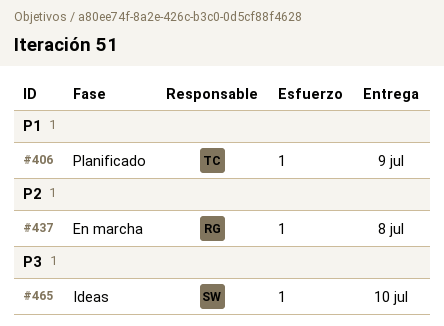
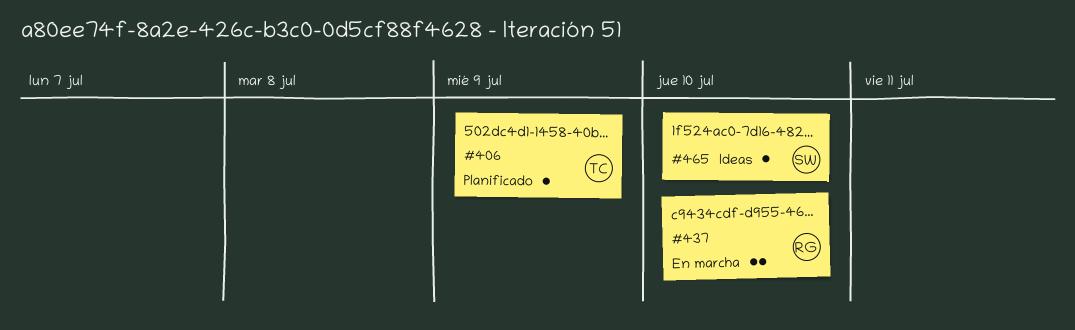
#437, estimate: 1 -> 2
#437, due: Jul 8 -> Jul 10

